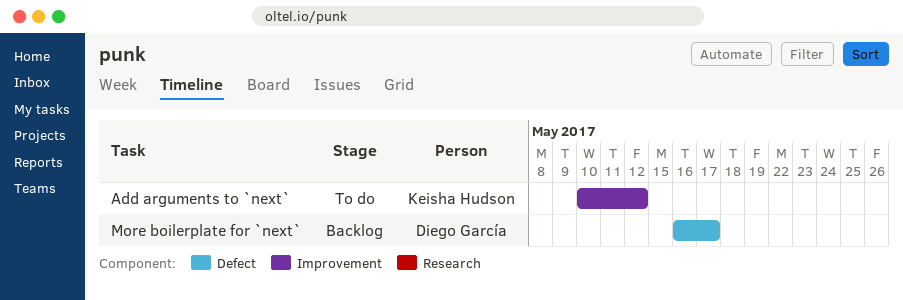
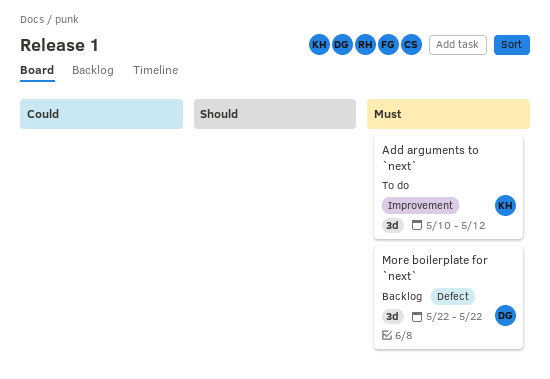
More boilerplate for `next`, start: May 16 -> May 22
More boilerplate for `next`, due: May 17 -> May 22

